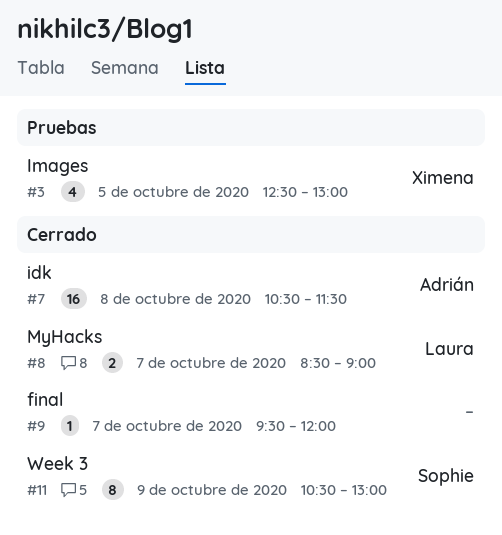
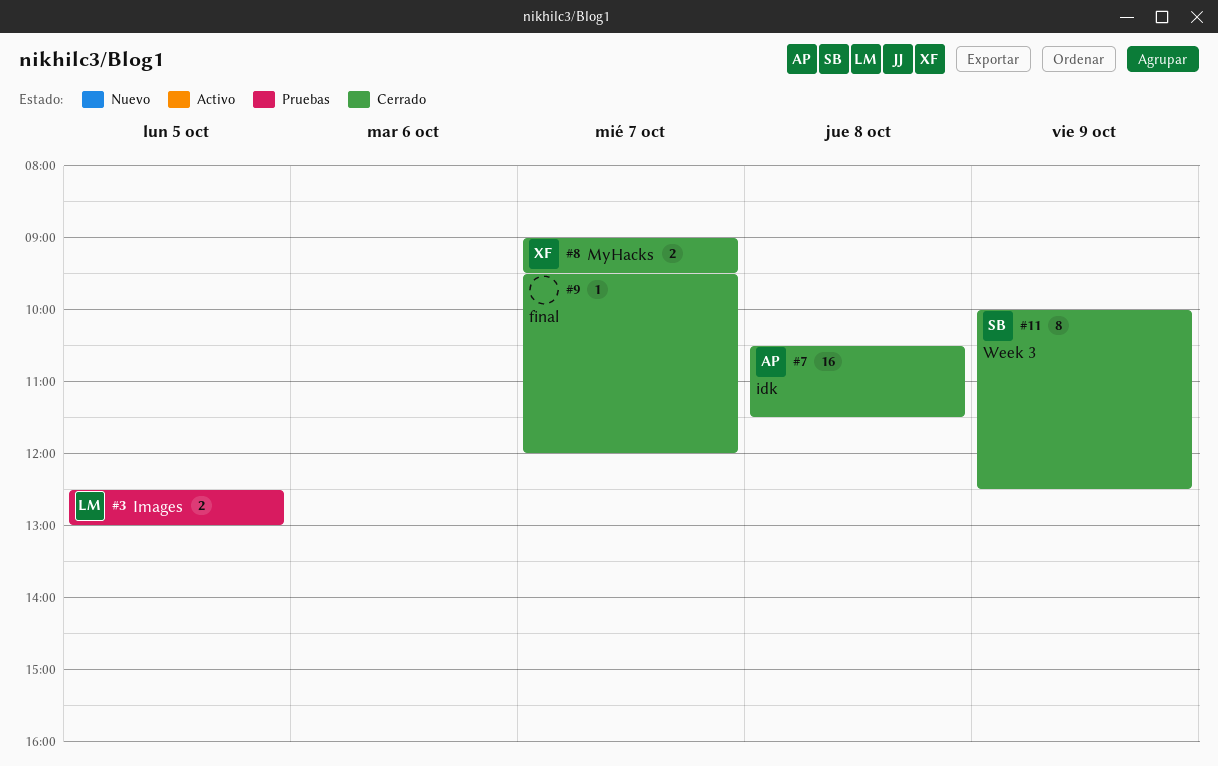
#3, owner: Ximena -> Laura
#3, estimate: 4 -> 2
#8, owner: Laura -> Ximena
#8, begins: 08:30 -> 09:00
#8, ends: 09:00 -> 09:30
#11, begins: 10:30 -> 10:00
#11, ends: 13:00 -> 12:30

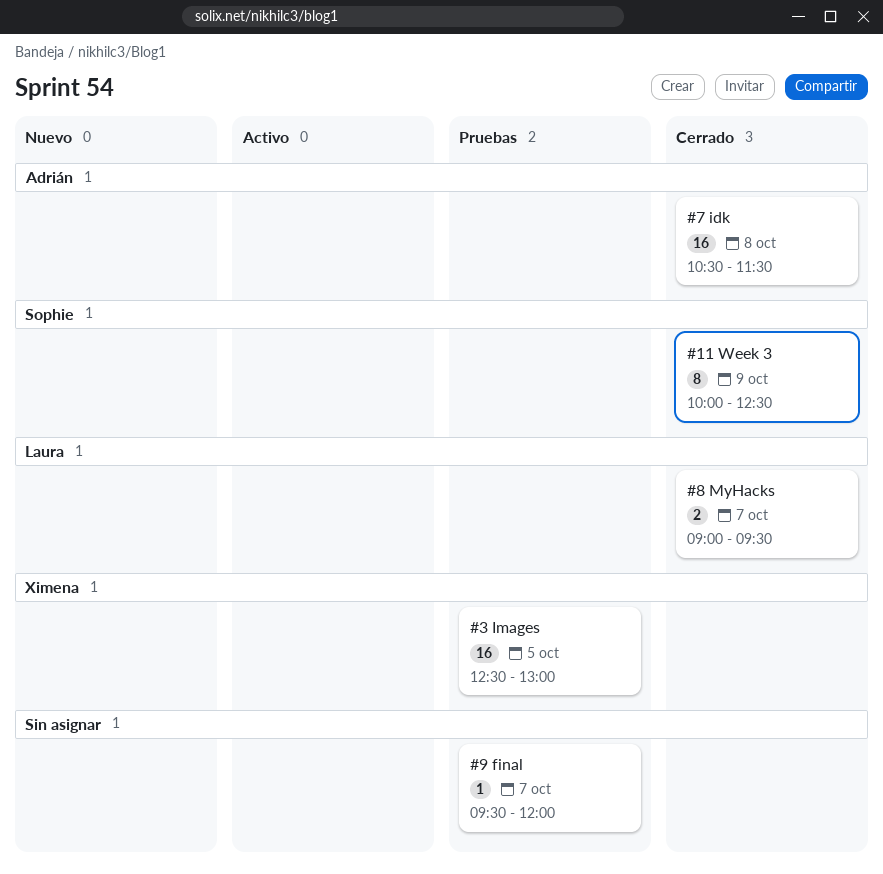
#3, owner: Laura -> Ximena
#3, estimate: 2 -> 16
#8, owner: Ximena -> Laura
#9, status: Cerrado -> Pruebas

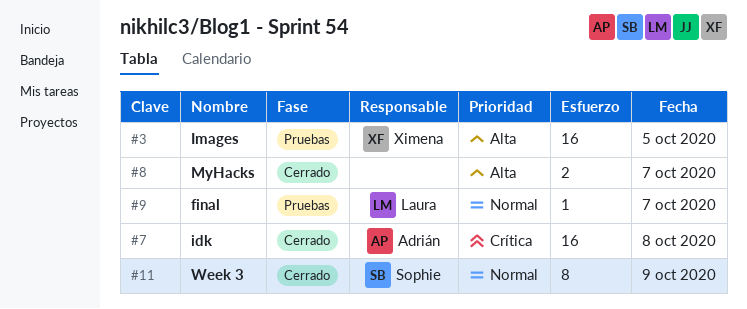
#8, owner: Laura -> none
#9, owner: none -> Laura

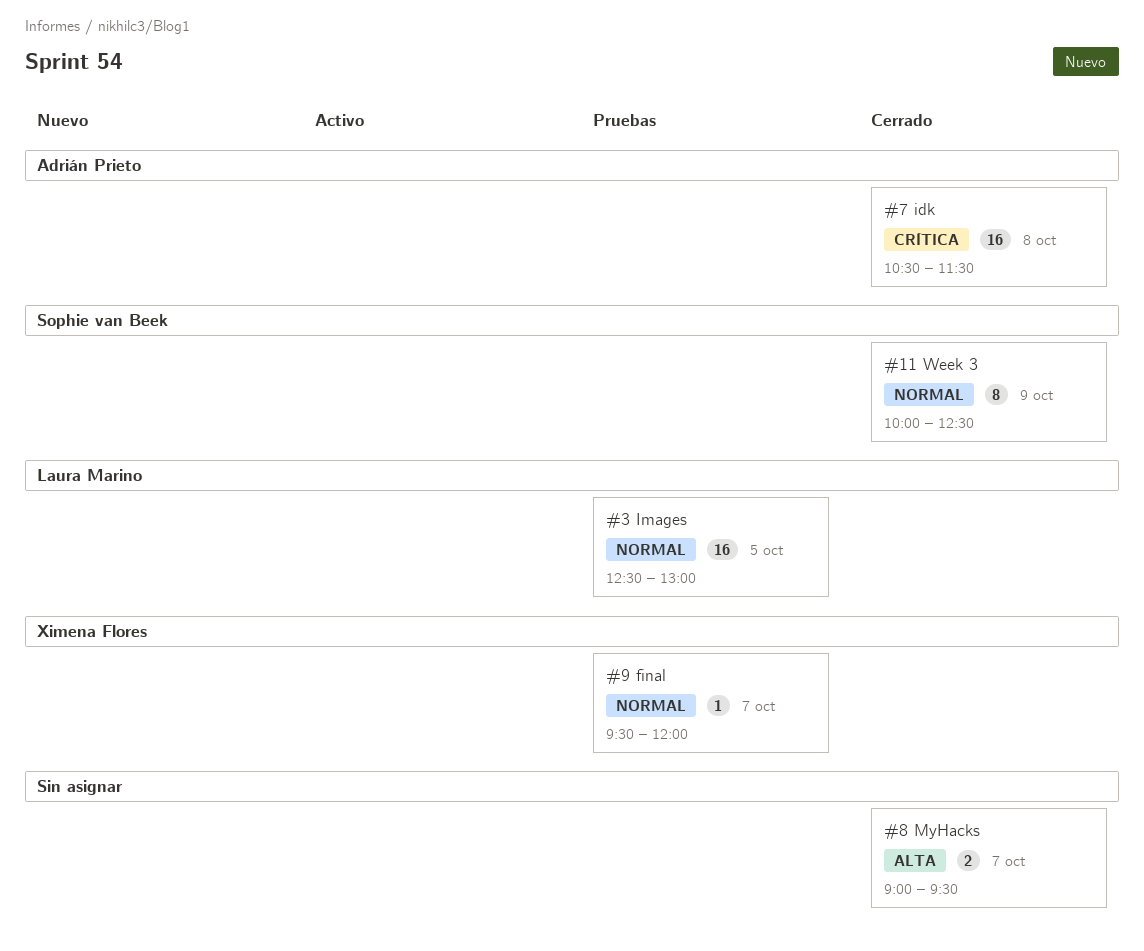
#3, owner: Ximena Flores -> Laura Marino
#3, priority: Alta -> Normal
#9, owner: Laura Marino -> Ximena Flores

